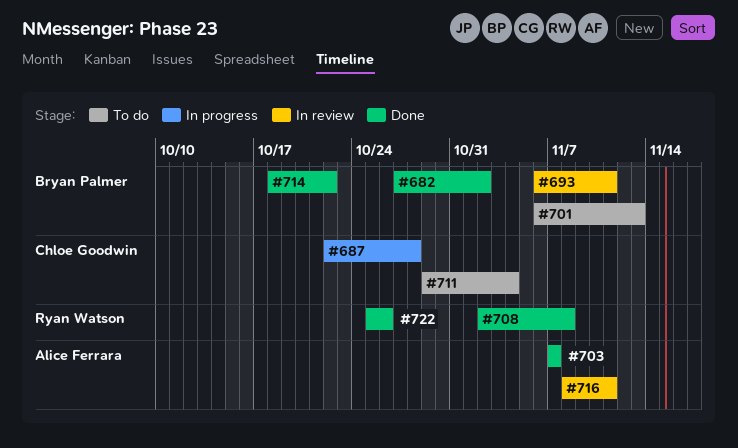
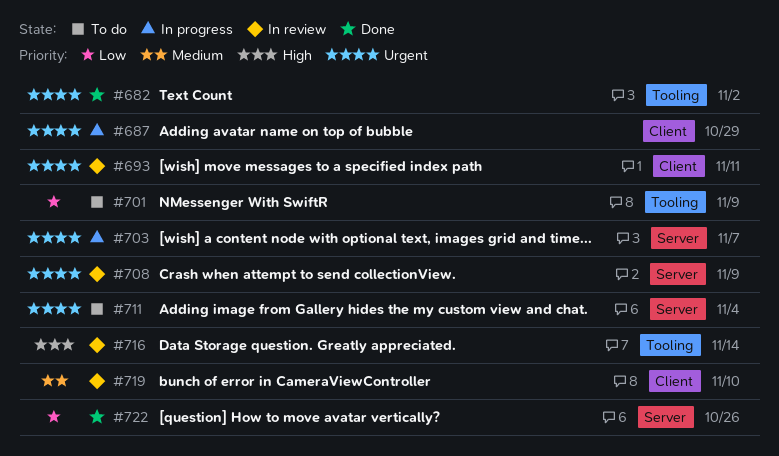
#687, due: Oct 28 -> Oct 29
#701, due: Nov 13 -> Nov 9
#703, status: Done -> In progress
#708, status: Done -> In review
#708, due: Nov 8 -> Nov 9
#714: present -> none
#716, due: Nov 11 -> Nov 14
#719: none -> present

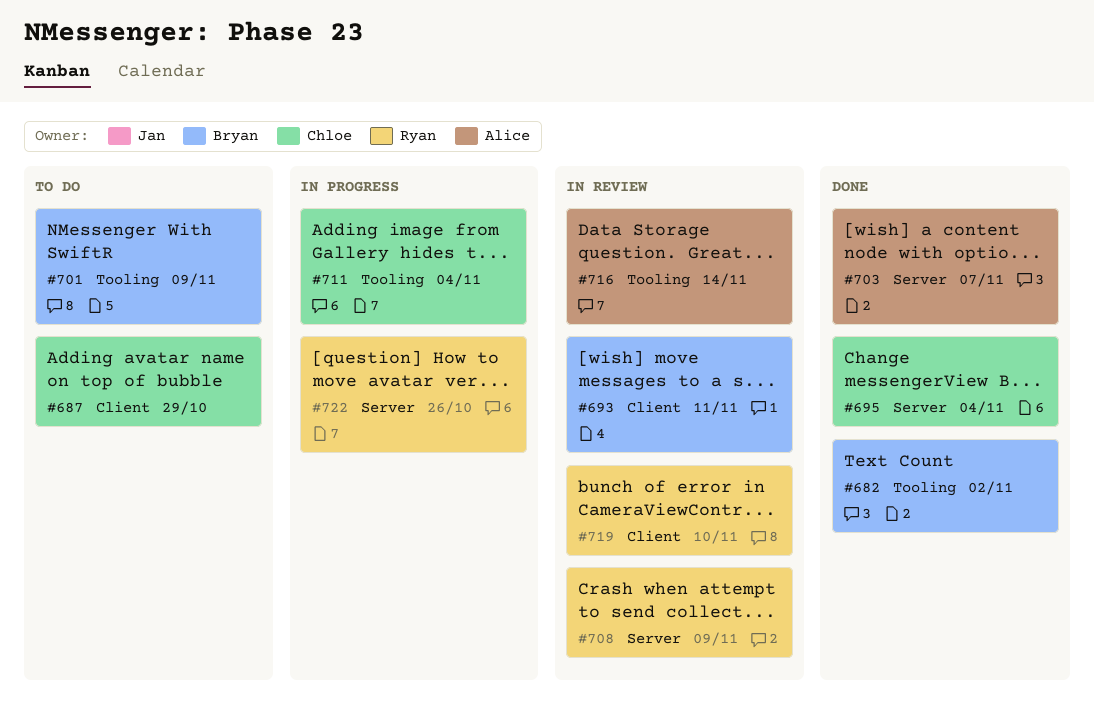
#687, status: In progress -> To do
#695: none -> present
#703, status: In progress -> Done
#711, status: To do -> In progress
#711, label: Server -> Tooling
#722, status: Done -> In progress

